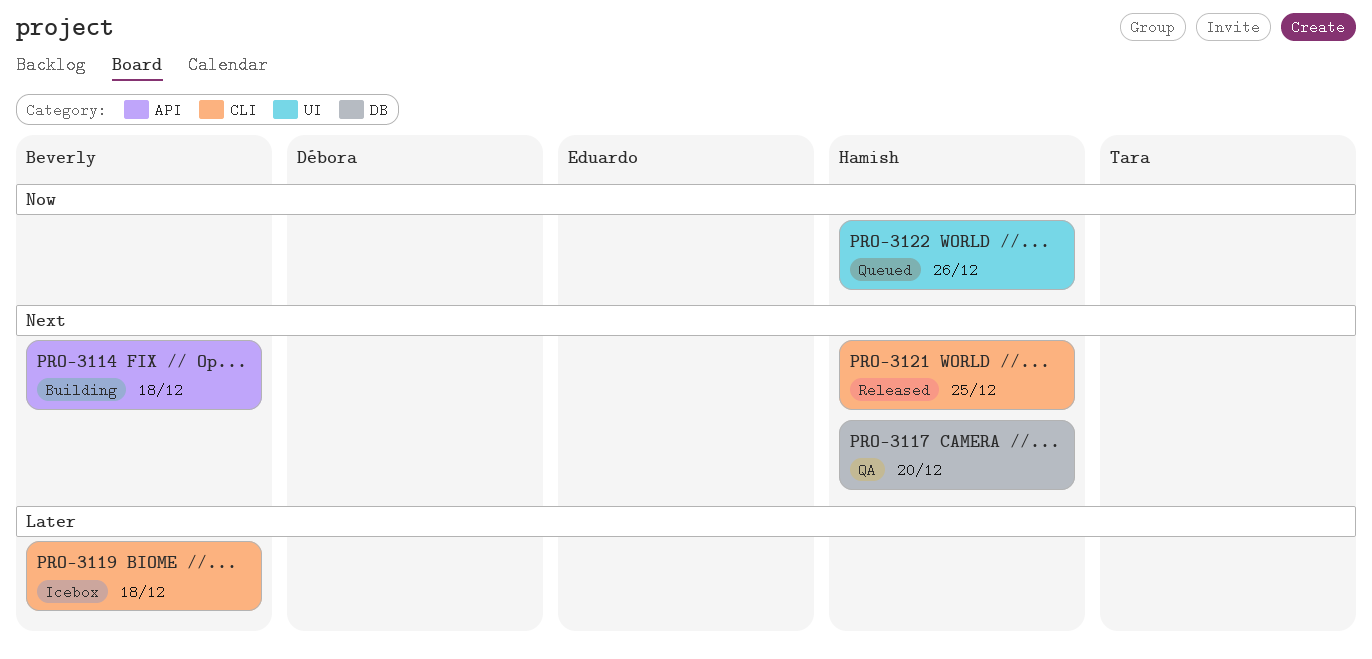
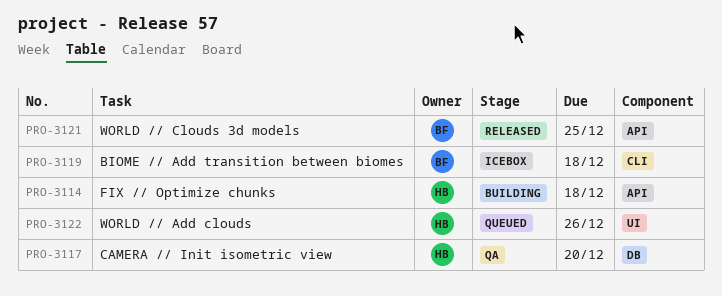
PRO-3114, owner: Beverly -> Hamish
PRO-3121, owner: Hamish -> Beverly
PRO-3121, label: CLI -> API

